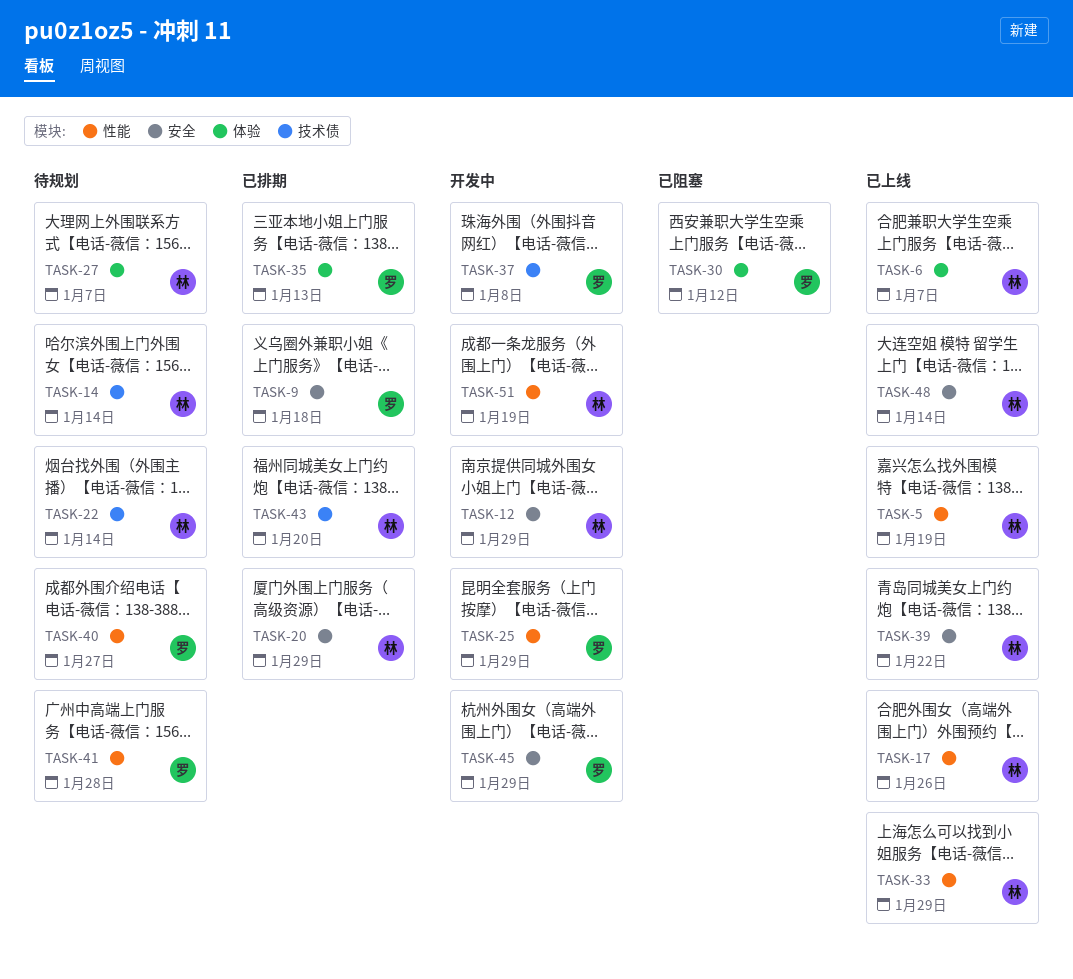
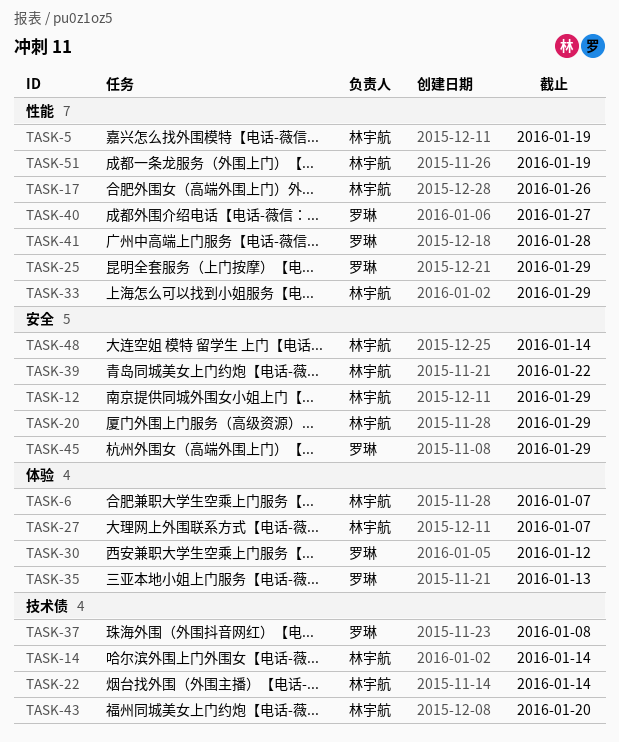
TASK-9: present -> none

